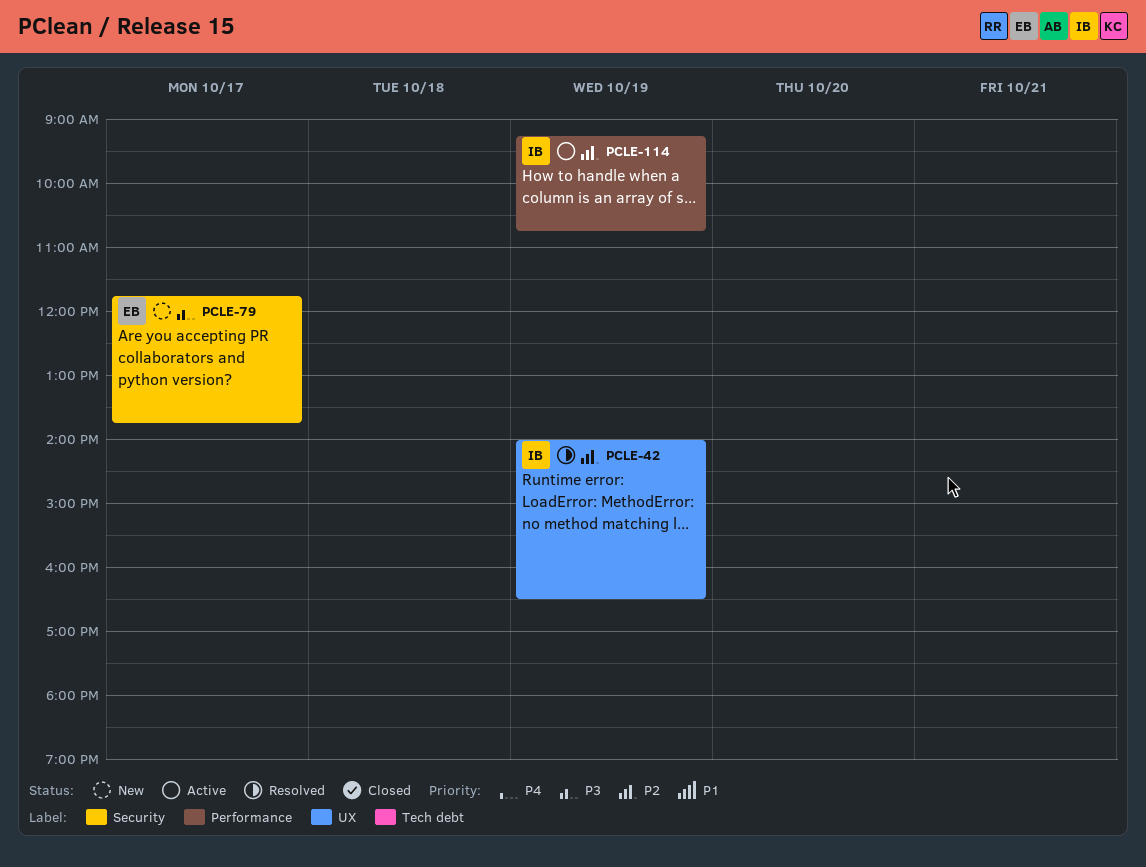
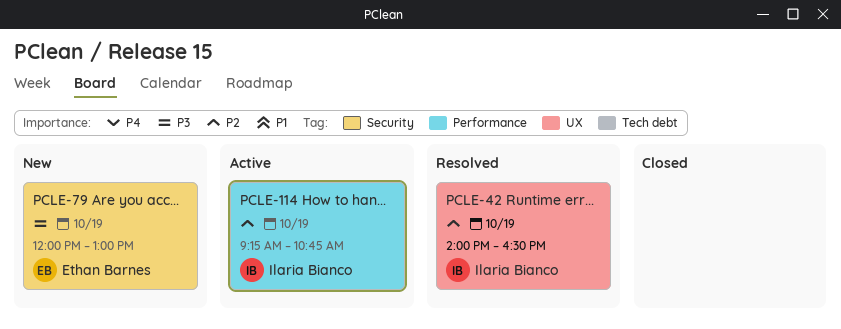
PCLE-79, day: Oct 17 -> Oct 19
PCLE-79, begins: 11:45 -> 12:00
PCLE-79, ends: 13:45 -> 13:00

